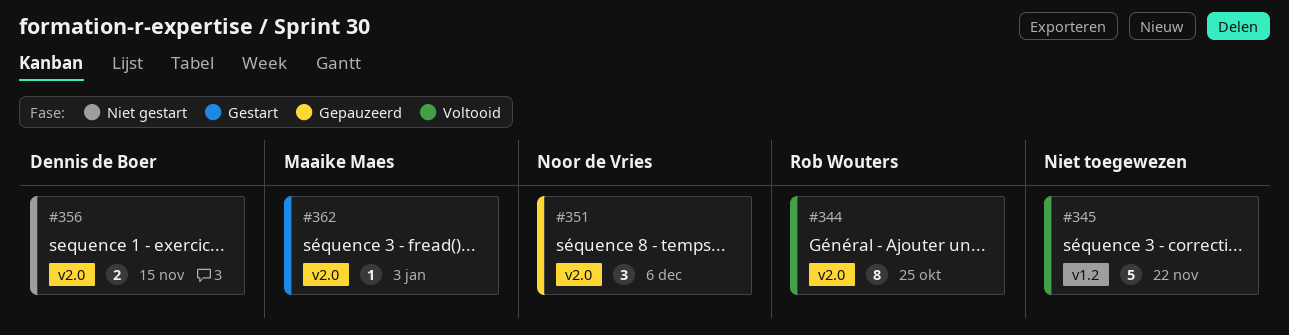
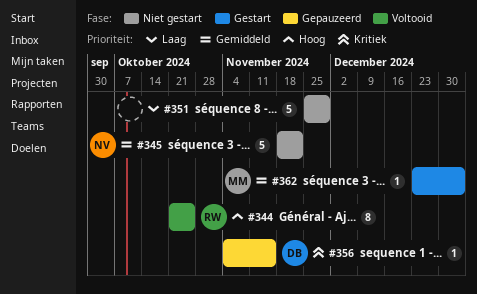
#345, status: Voltooid -> Niet gestart
#345, owner: none -> Noor de Vries
#351, status: Gepauzeerd -> Niet gestart
#351, owner: Noor de Vries -> none
#351, estimate: 3 -> 5
#351, due: Dec 6 -> Nov 29
#356, status: Niet gestart -> Gepauzeerd
#356, estimate: 2 -> 1

